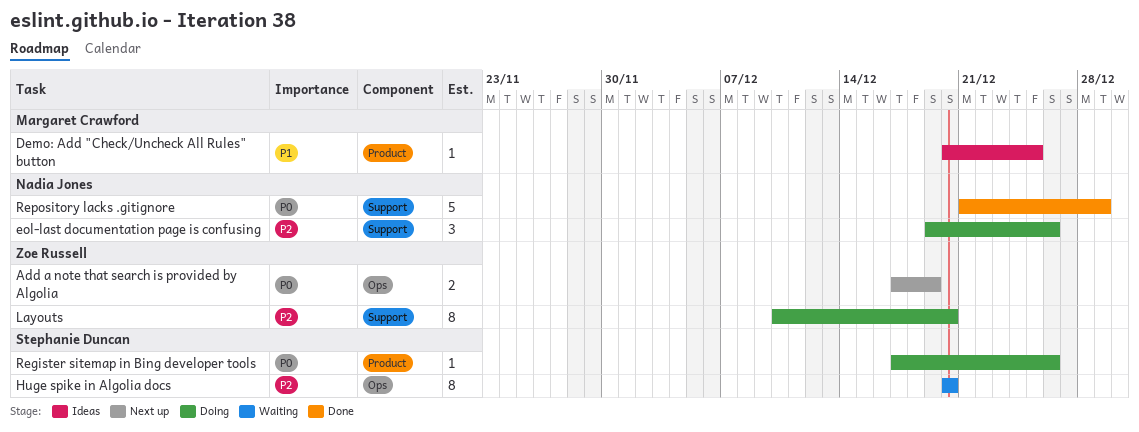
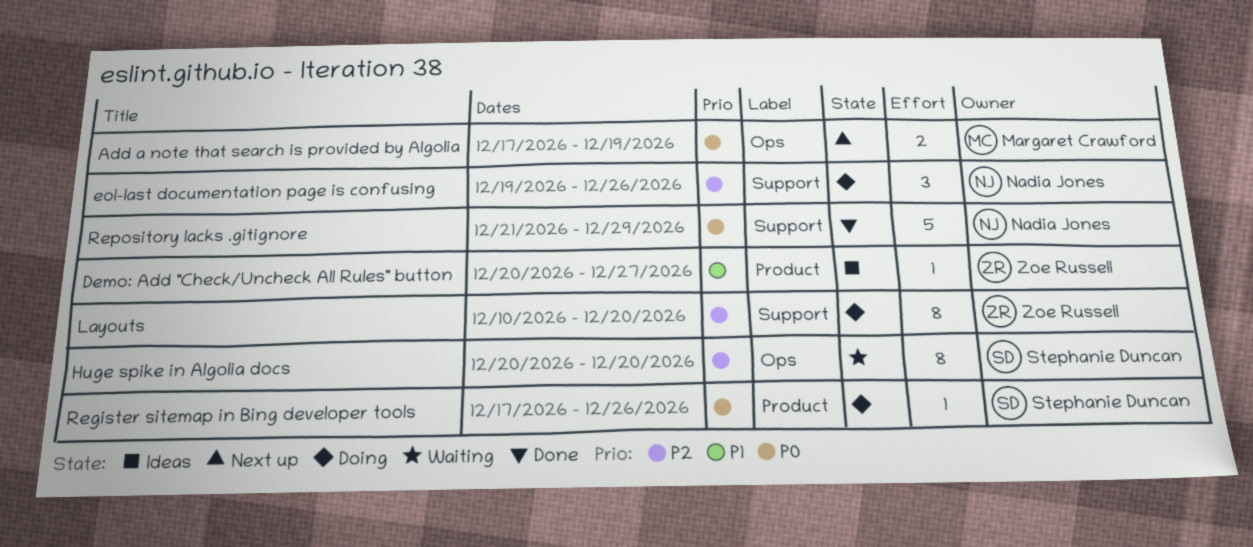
Add a note that search is provided by Algolia, owner: Zoe Russell -> Margaret Crawford
Demo: Add "Check/Uncheck All Rules" button, owner: Margaret Crawford -> Zoe Russell
Demo: Add "Check/Uncheck All Rules" button, due: Dec 25 -> Dec 27

